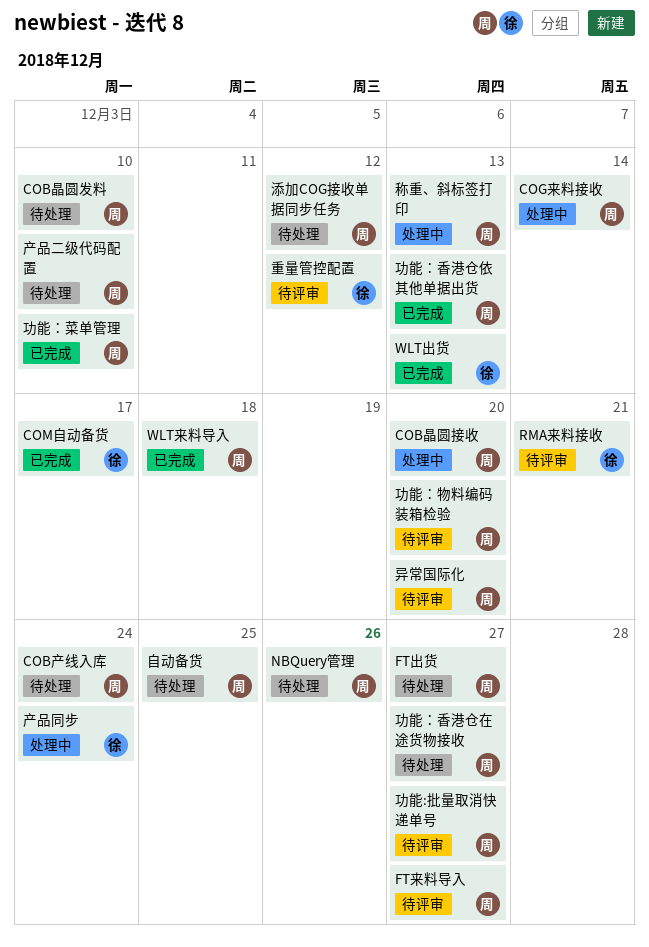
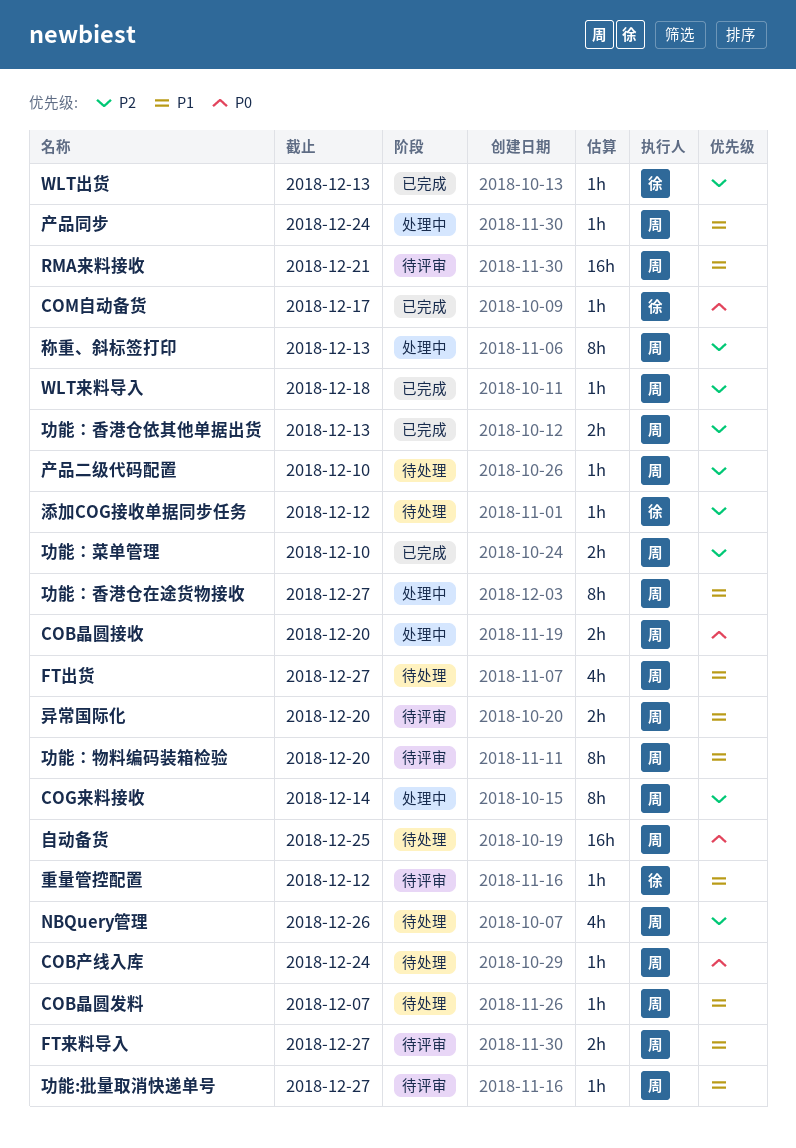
COB晶圆发料, due: Dec 10 -> Dec 7
RMA来料接收, owner: 徐 -> 周
产品同步, owner: 徐 -> 周
功能：香港仓在途货物接收, status: 待处理 -> 处理中
添加COG接收单据同步任务, owner: 周 -> 徐

